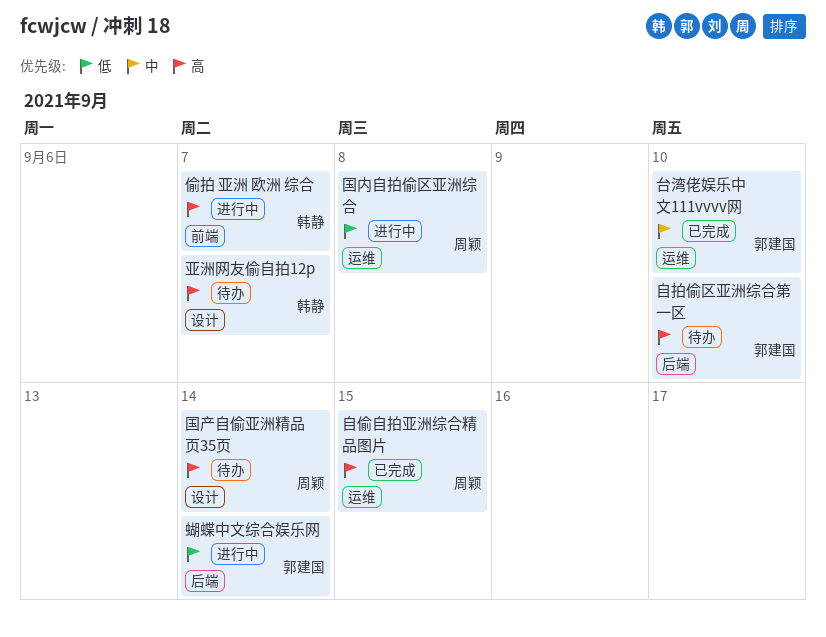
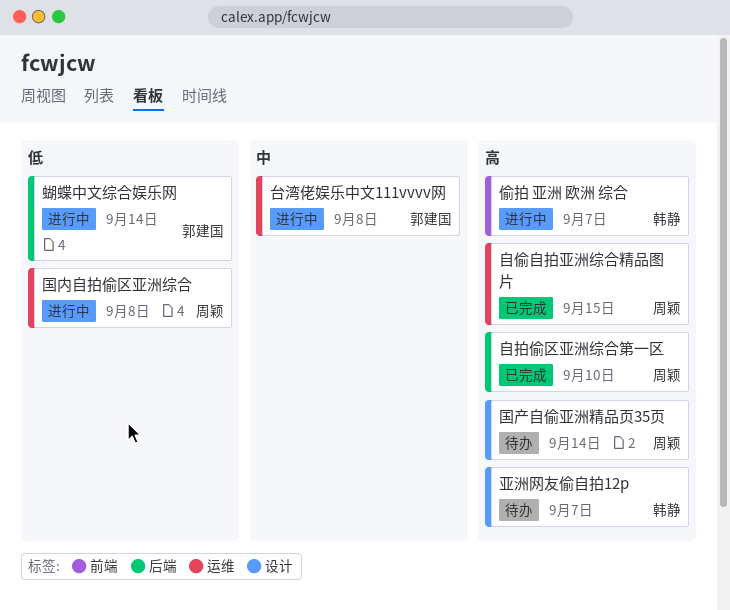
台湾佬娱乐中文111vvvv网, status: 已完成 -> 进行中
台湾佬娱乐中文111vvvv网, due: Sep 10 -> Sep 8
自拍偷区亚洲综合第一区, status: 待办 -> 已完成
自拍偷区亚洲综合第一区, owner: 郭建国 -> 周颖

